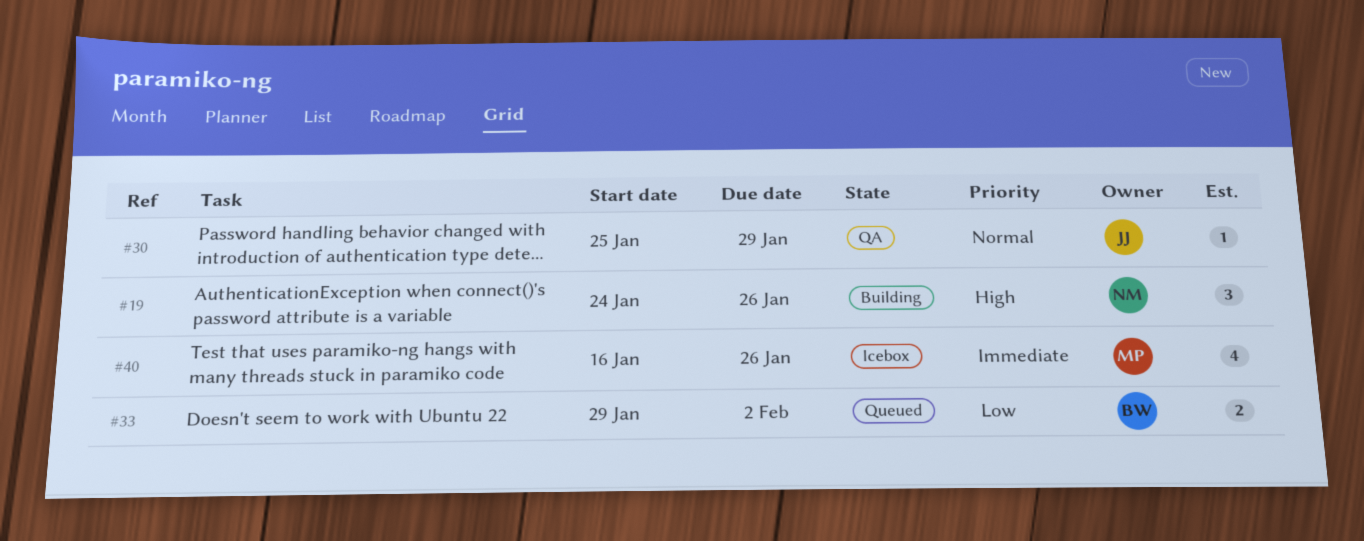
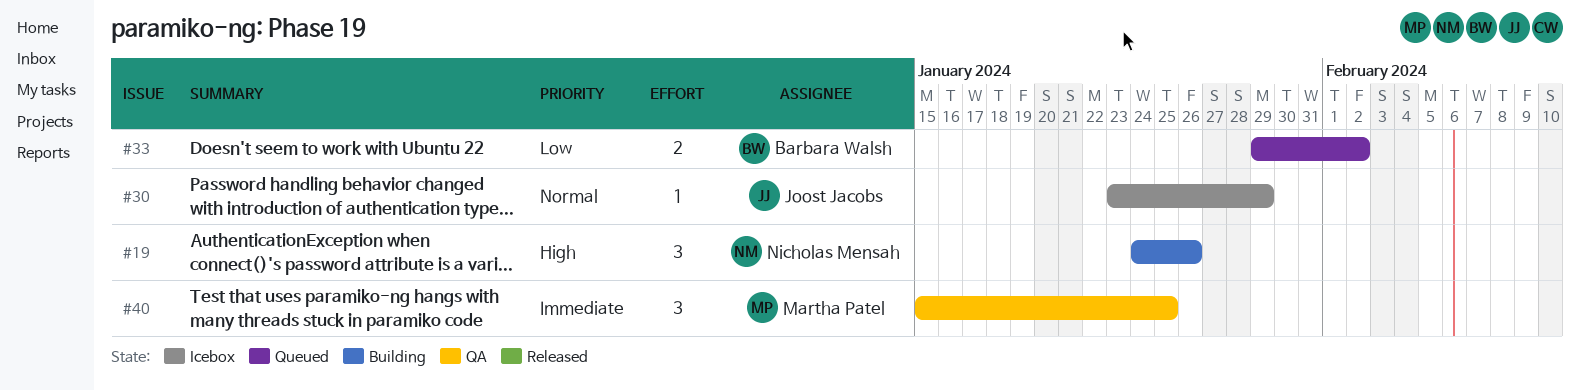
#30, status: QA -> Icebox
#30, start: Jan 25 -> Jan 23
#40, status: Icebox -> QA
#40, estimate: 4 -> 3
#40, start: Jan 16 -> Jan 15
#40, due: Jan 26 -> Jan 25

